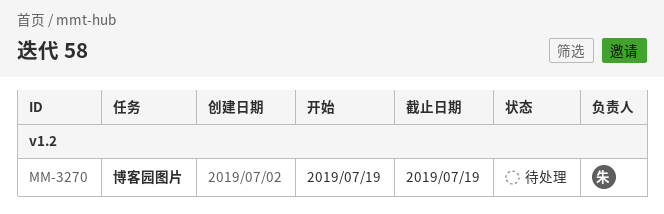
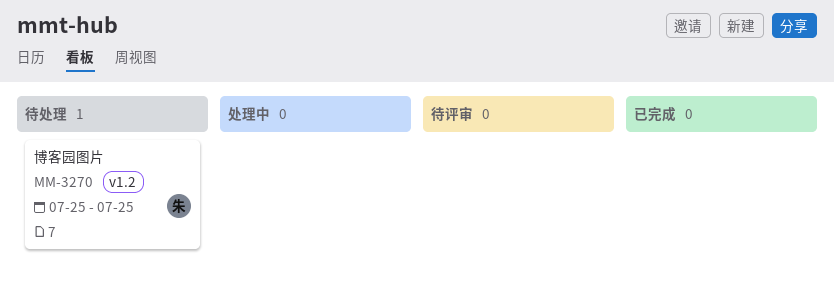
MM-3270, start: Jul 19 -> Jul 25
MM-3270, due: Jul 19 -> Jul 25

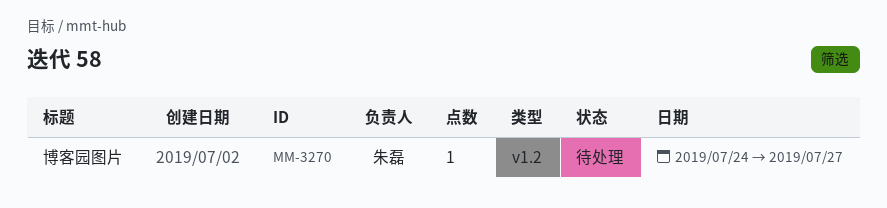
MM-3270, start: Jul 25 -> Jul 24
MM-3270, due: Jul 25 -> Jul 27

